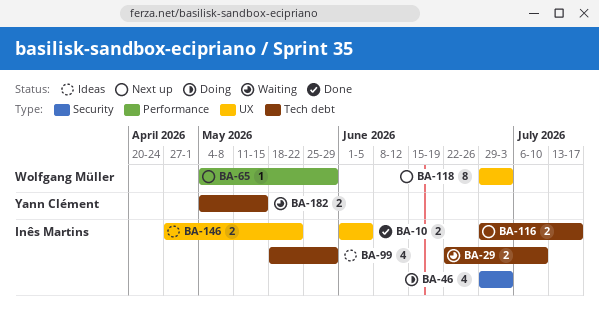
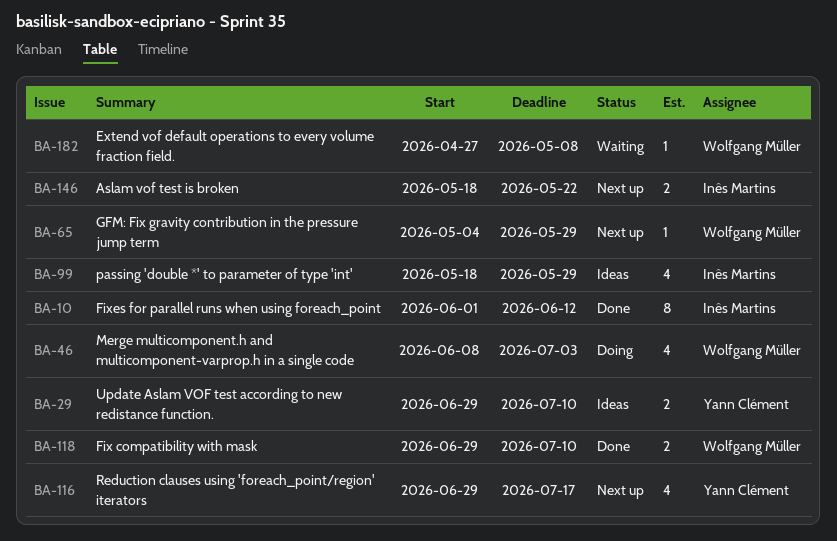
BA-10, estimate: 2 -> 8
BA-10, due: Jun 5 -> Jun 12
BA-29, status: Waiting -> Ideas
BA-29, owner: Inês Martins -> Yann Clément
BA-29, start: Jun 22 -> Jun 29
BA-46, owner: Inês Martins -> Wolfgang Müller
BA-46, start: Jun 29 -> Jun 8
BA-116, owner: Inês Martins -> Yann Clément
BA-116, estimate: 2 -> 4
BA-118, status: Next up -> Done
BA-118, estimate: 8 -> 2
BA-118, due: Jul 3 -> Jul 10
BA-146, status: Ideas -> Next up
BA-146, start: Apr 27 -> May 18
BA-182, owner: Yann Clément -> Wolfgang Müller
BA-182, estimate: 2 -> 1
BA-182, start: May 4 -> Apr 27
BA-182, due: May 15 -> May 8

